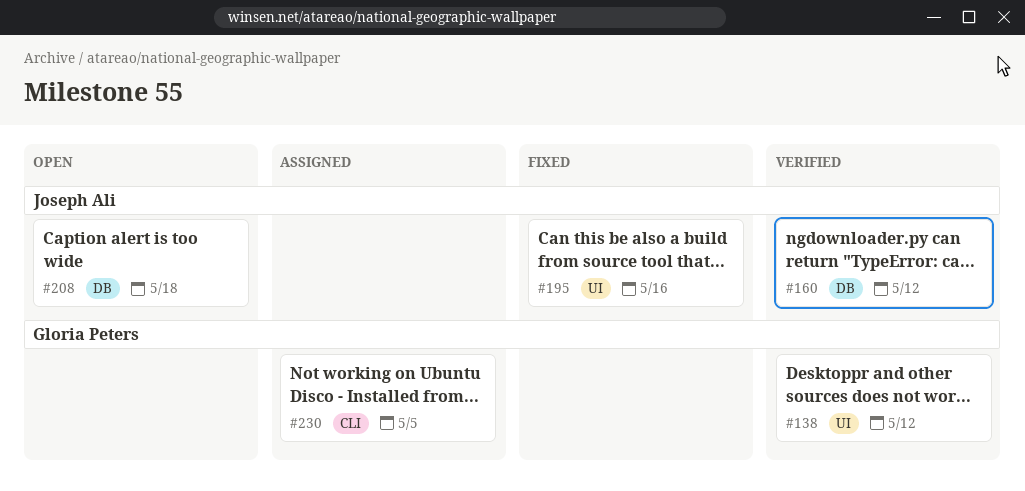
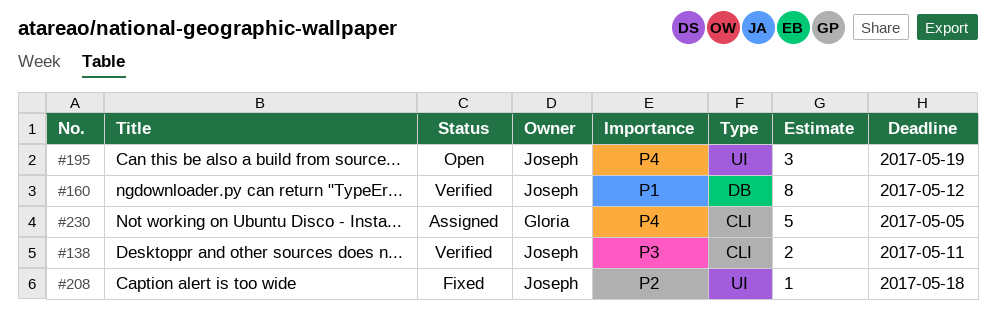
#138, owner: Gloria Peters -> Joseph Ali
#138, label: UI -> CLI
#138, due: May 12 -> May 11
#195, status: Fixed -> Open
#195, due: May 16 -> May 19
#208, status: Open -> Fixed
#208, label: DB -> UI

